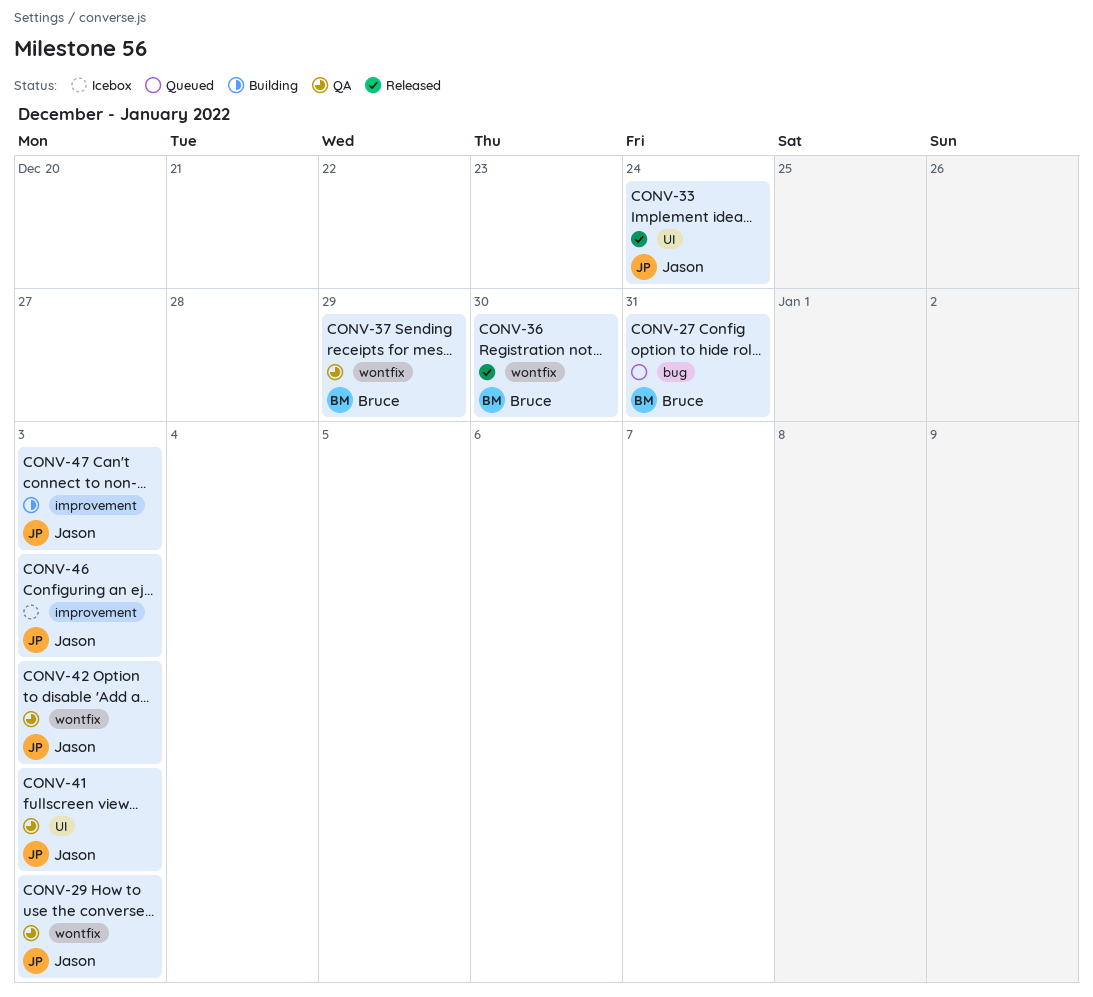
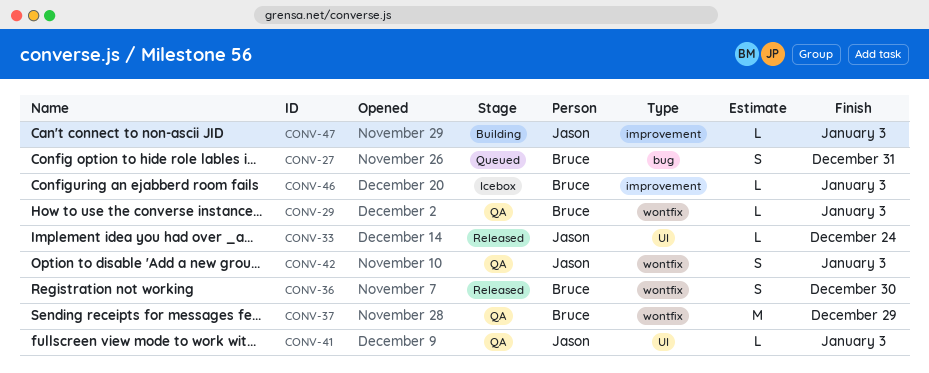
CONV-29, owner: Jason -> Bruce
CONV-46, owner: Jason -> Bruce

